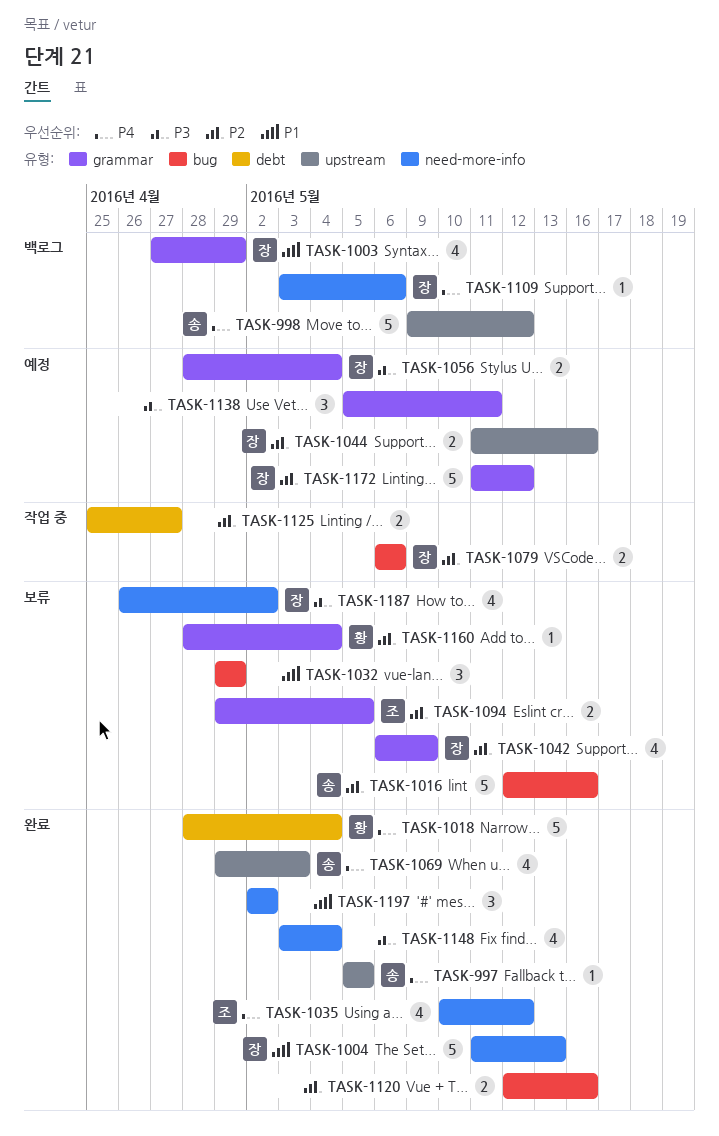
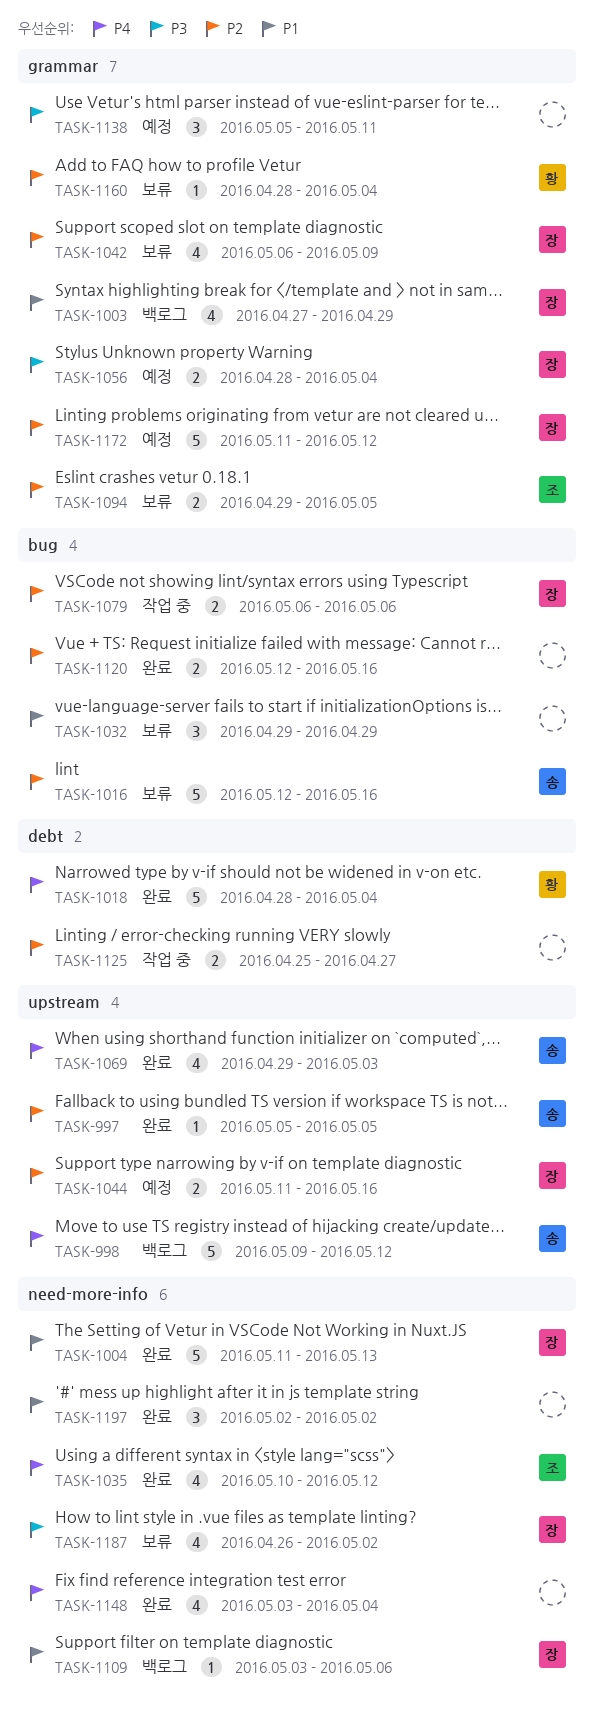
TASK-997, priority: P4 -> P2
TASK-1109, priority: P4 -> P1
TASK-1148, priority: P3 -> P4

